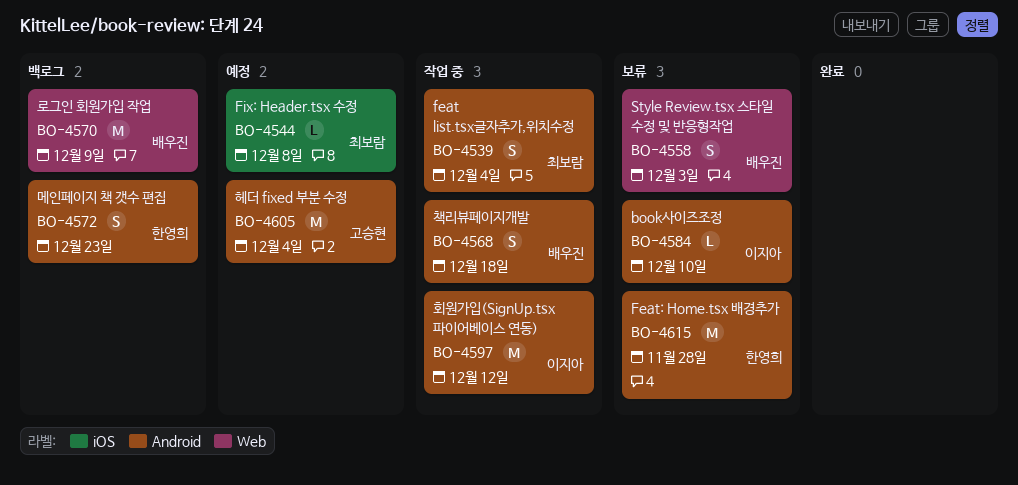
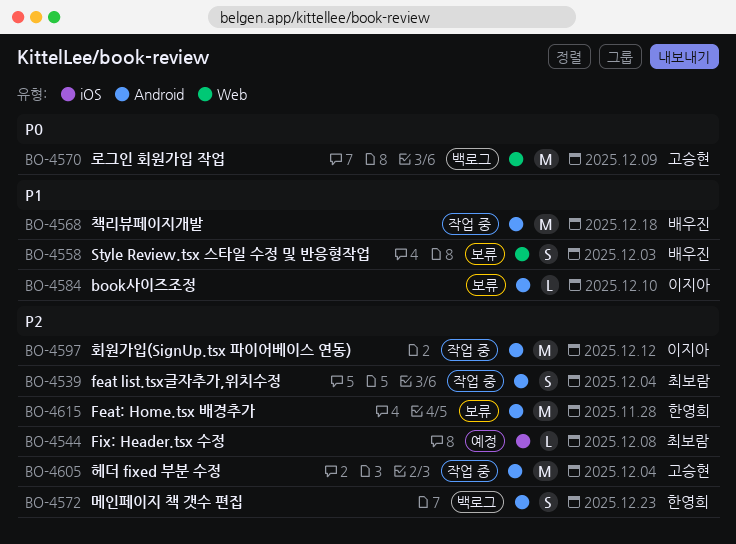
BO-4568, estimate: S -> M
BO-4570, owner: 배우진 -> 고승현
BO-4605, status: 예정 -> 작업 중

